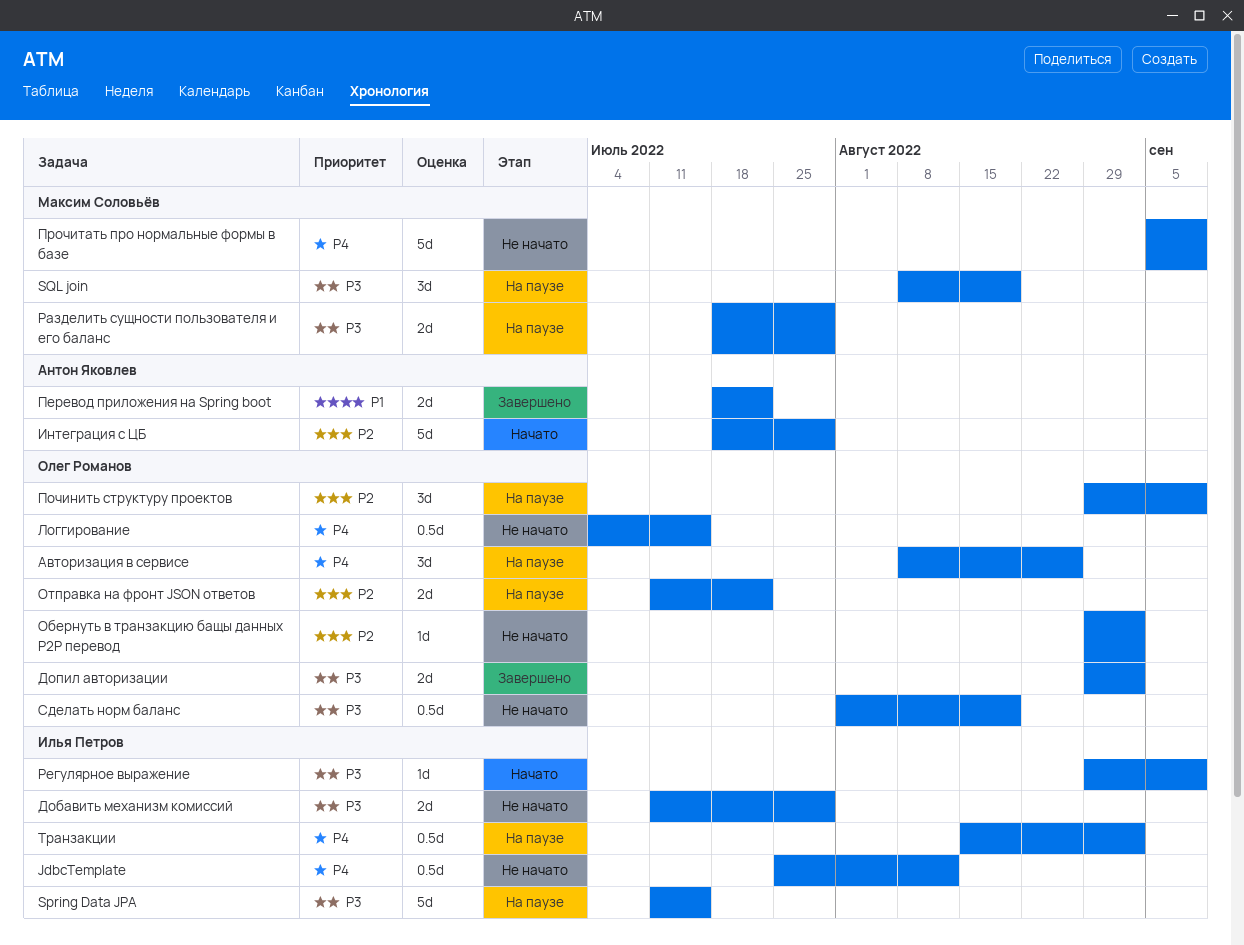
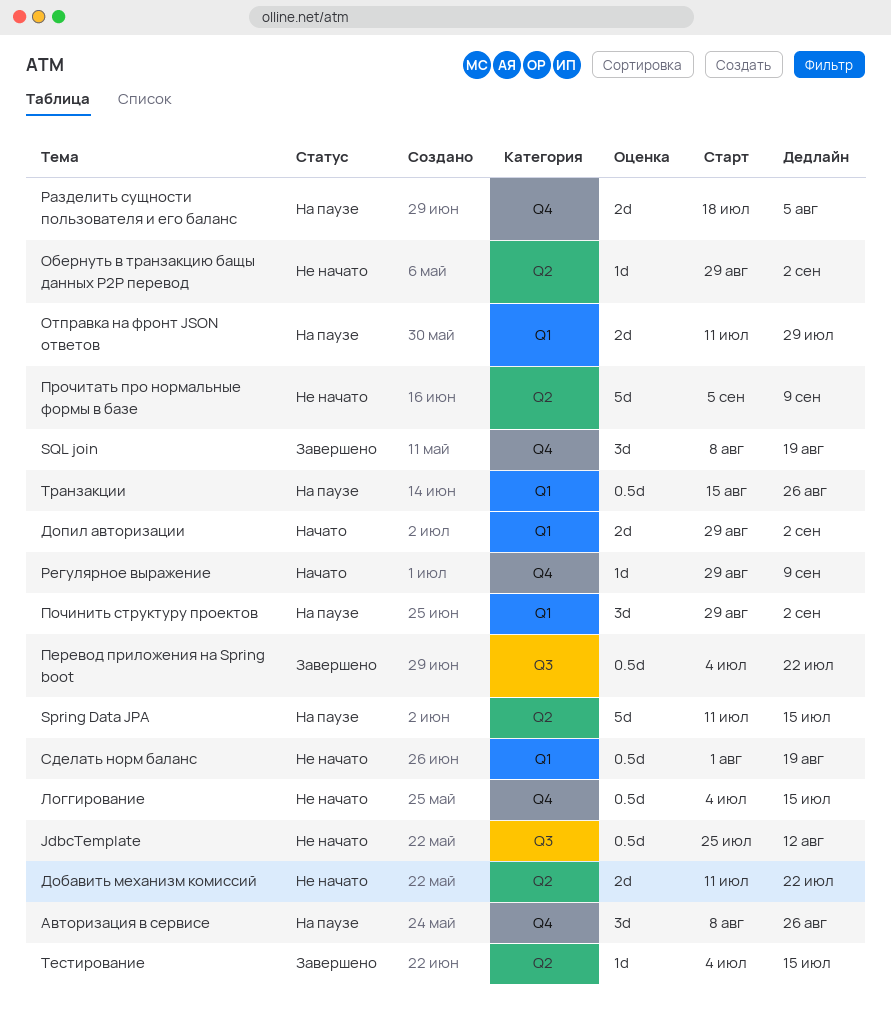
SQL join, status: На паузе -> Завершено
Добавить механизм комиссий, due: Jul 29 -> Jul 22
Допил авторизации, status: Завершено -> Начато
Интеграция с ЦБ: present -> none
Отправка на фронт JSON ответов, due: Jul 22 -> Jul 29
Перевод приложения на Spring boot, estimate: 2d -> 0.5d
Перевод приложения на Spring boot, start: Jul 18 -> Jul 4
Починить структуру проектов, due: Sep 9 -> Sep 2
Разделить сущности пользователя и его баланс, due: Jul 29 -> Aug 5
Тестирование: none -> present
Транзакции, due: Sep 2 -> Aug 26

